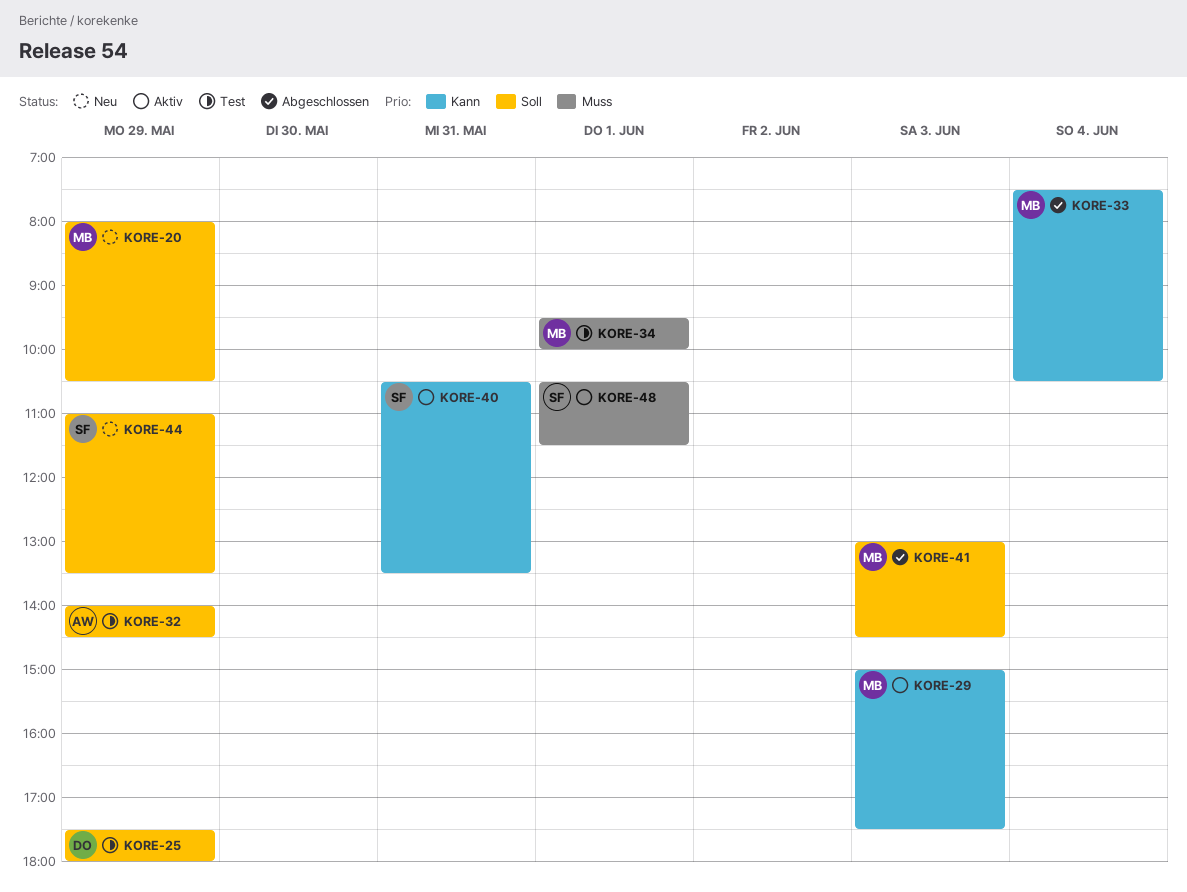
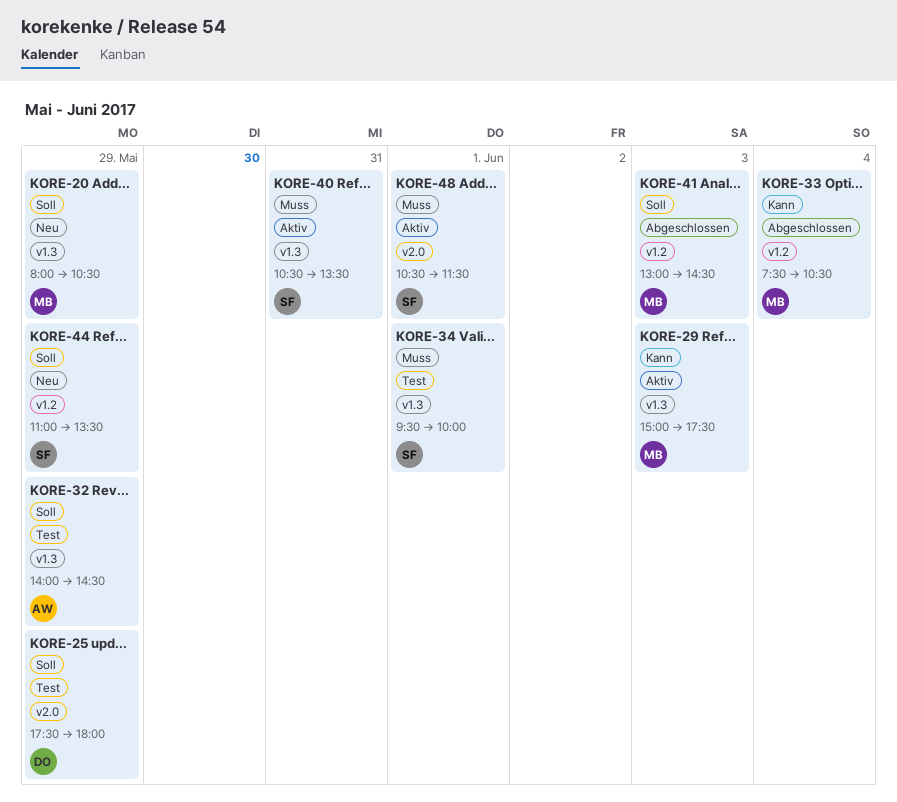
KORE-34, owner: MB -> SF
KORE-40, priority: Kann -> Muss

